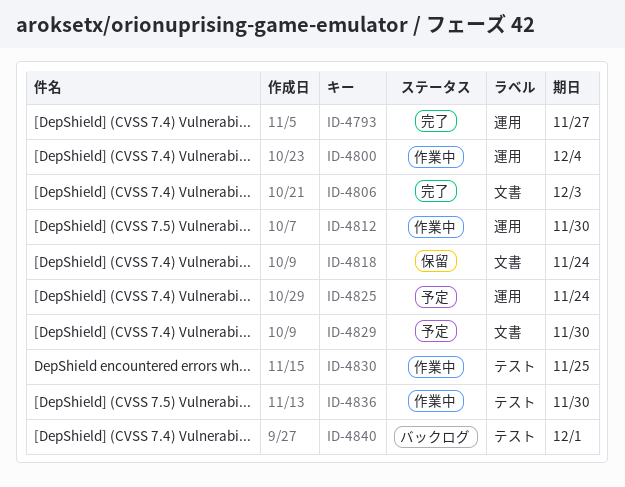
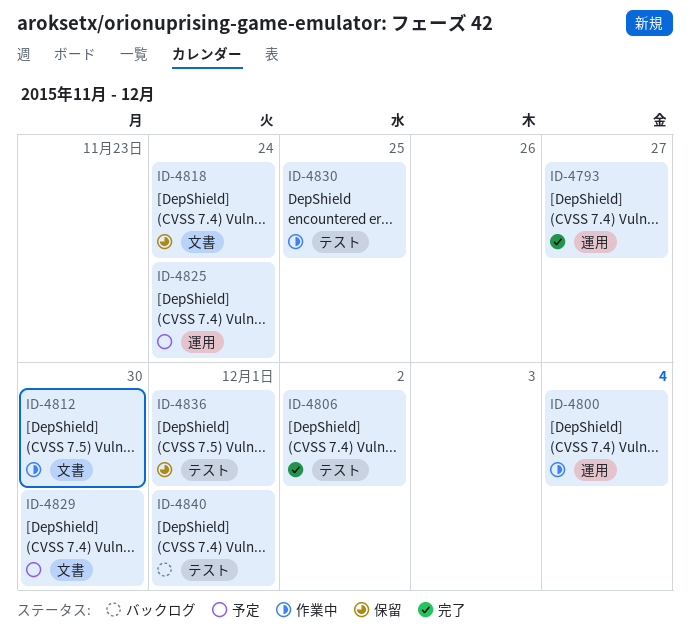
ID-4806, label: 文書 -> テスト
ID-4806, due: Dec 3 -> Dec 2
ID-4812, label: 運用 -> 文書
ID-4836, status: 作業中 -> 保留
ID-4836, due: Nov 30 -> Dec 1

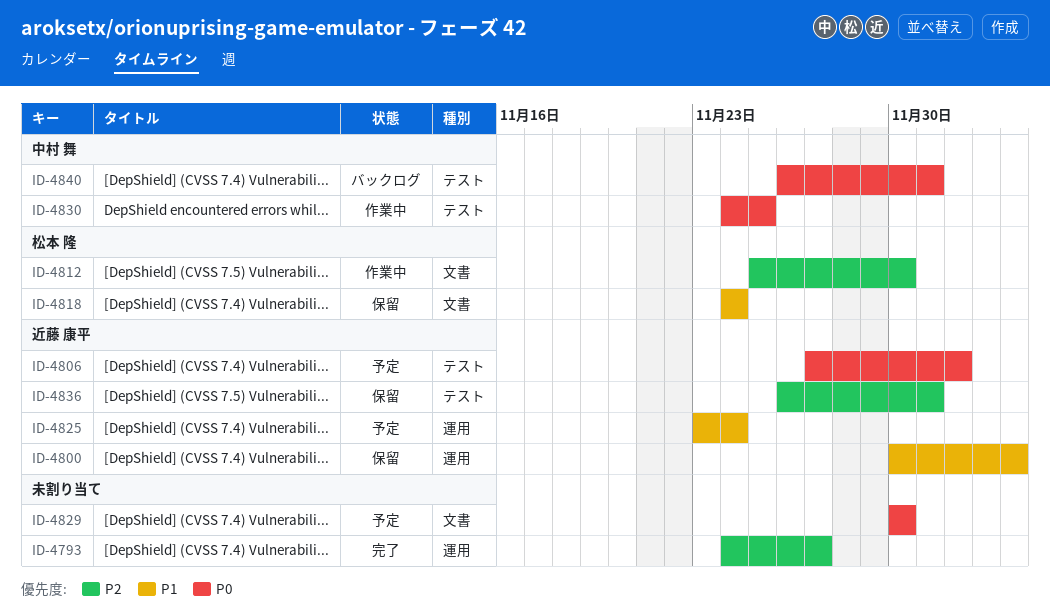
ID-4800, status: 作業中 -> 保留
ID-4806, status: 完了 -> 予定

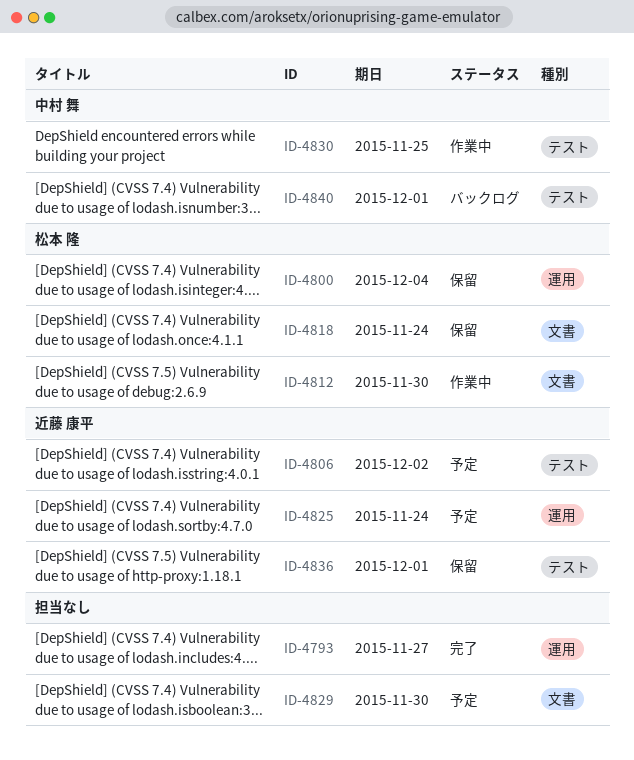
ID-4800, owner: 近藤 康平 -> 松本 隆

